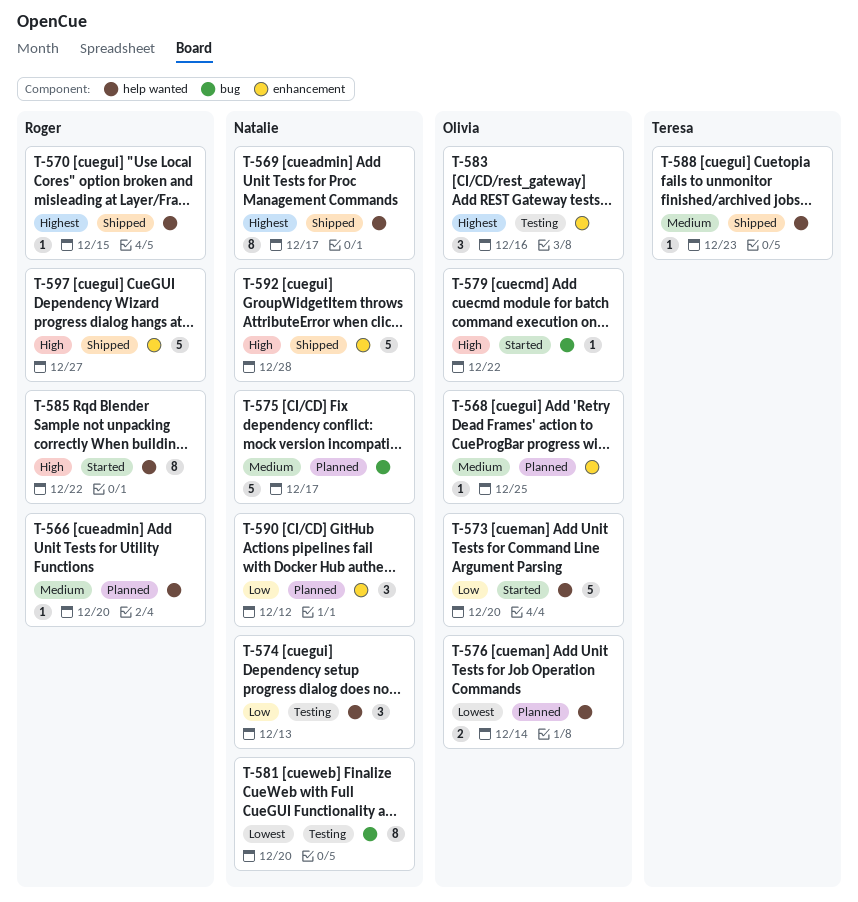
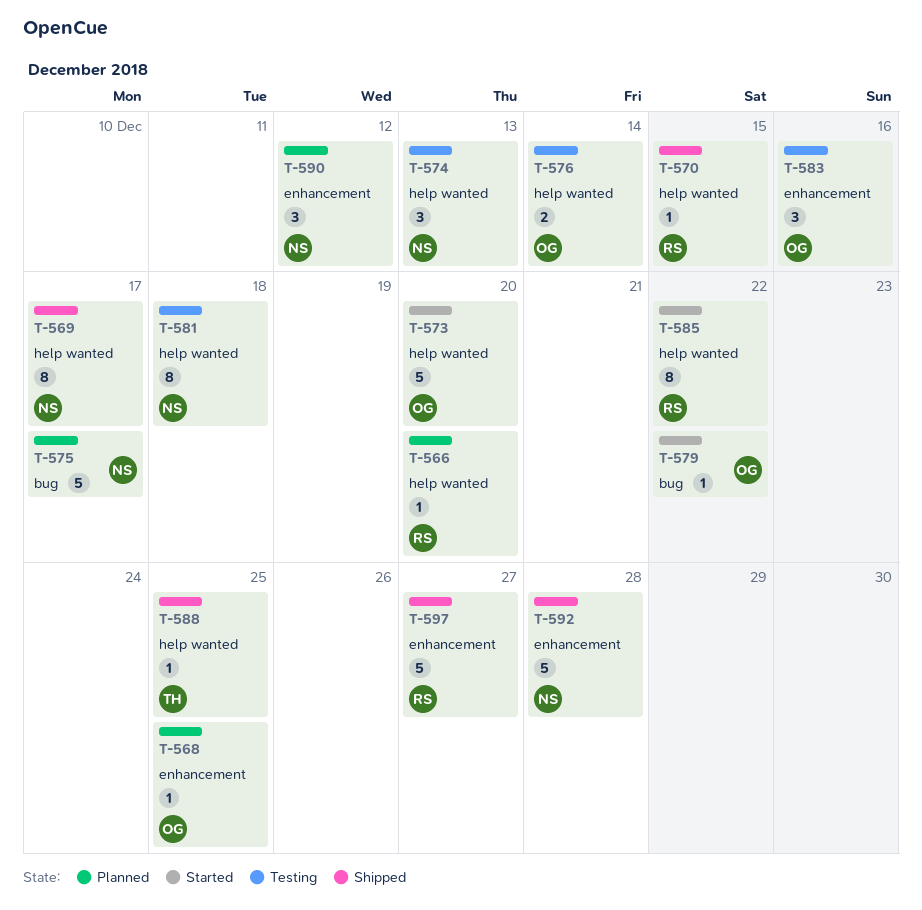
T-576, status: Planned -> Testing
T-581, label: bug -> help wanted
T-581, due: Dec 20 -> Dec 18
T-588, due: Dec 23 -> Dec 25

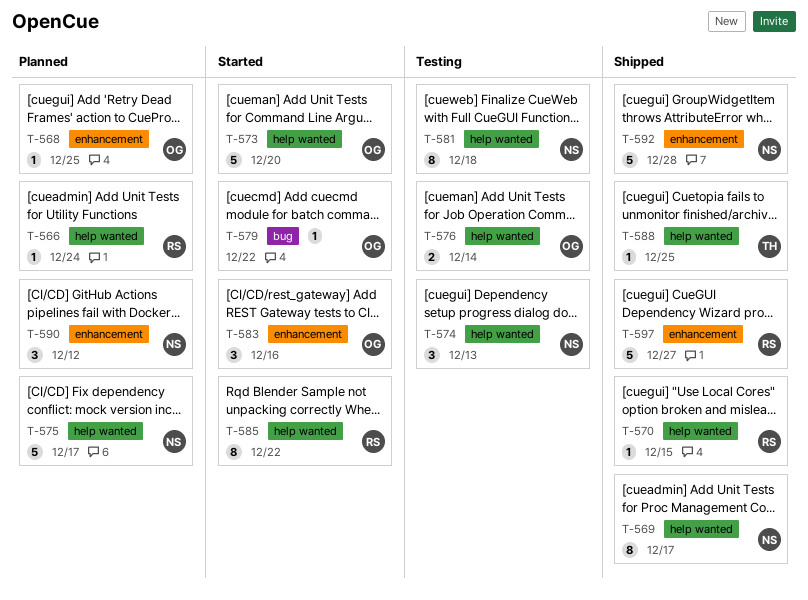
T-566, due: Dec 20 -> Dec 24
T-575, label: bug -> help wanted
T-583, status: Testing -> Started

